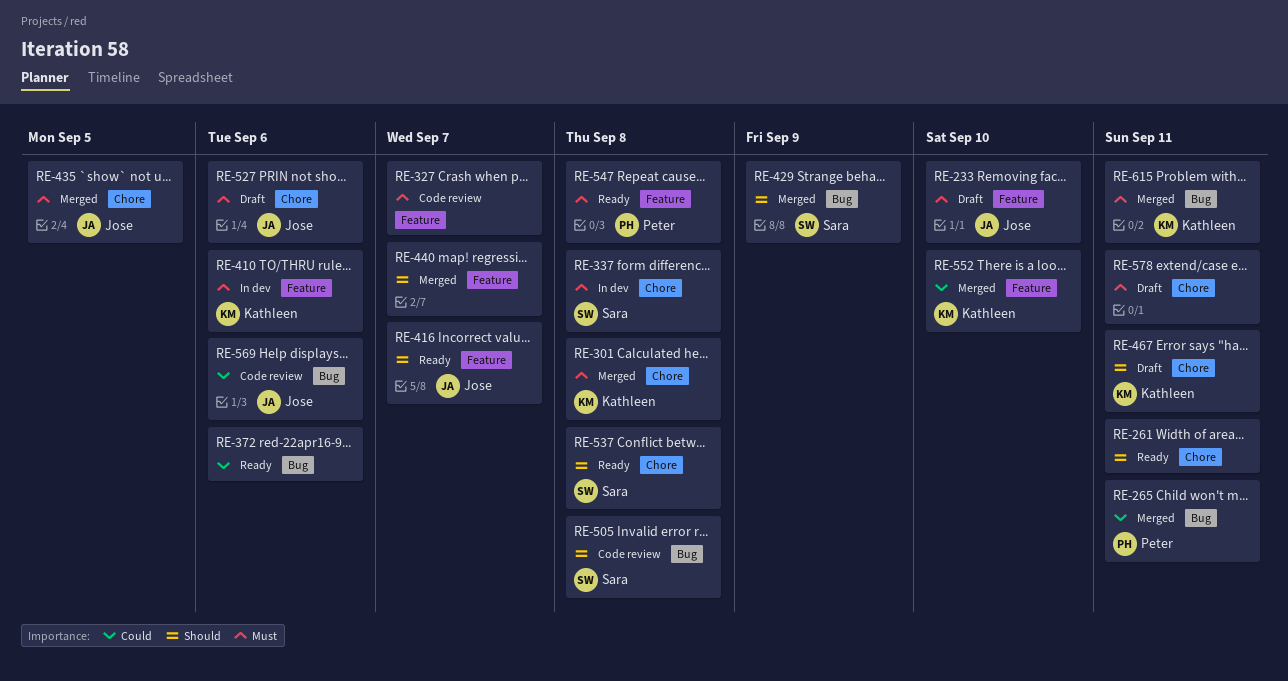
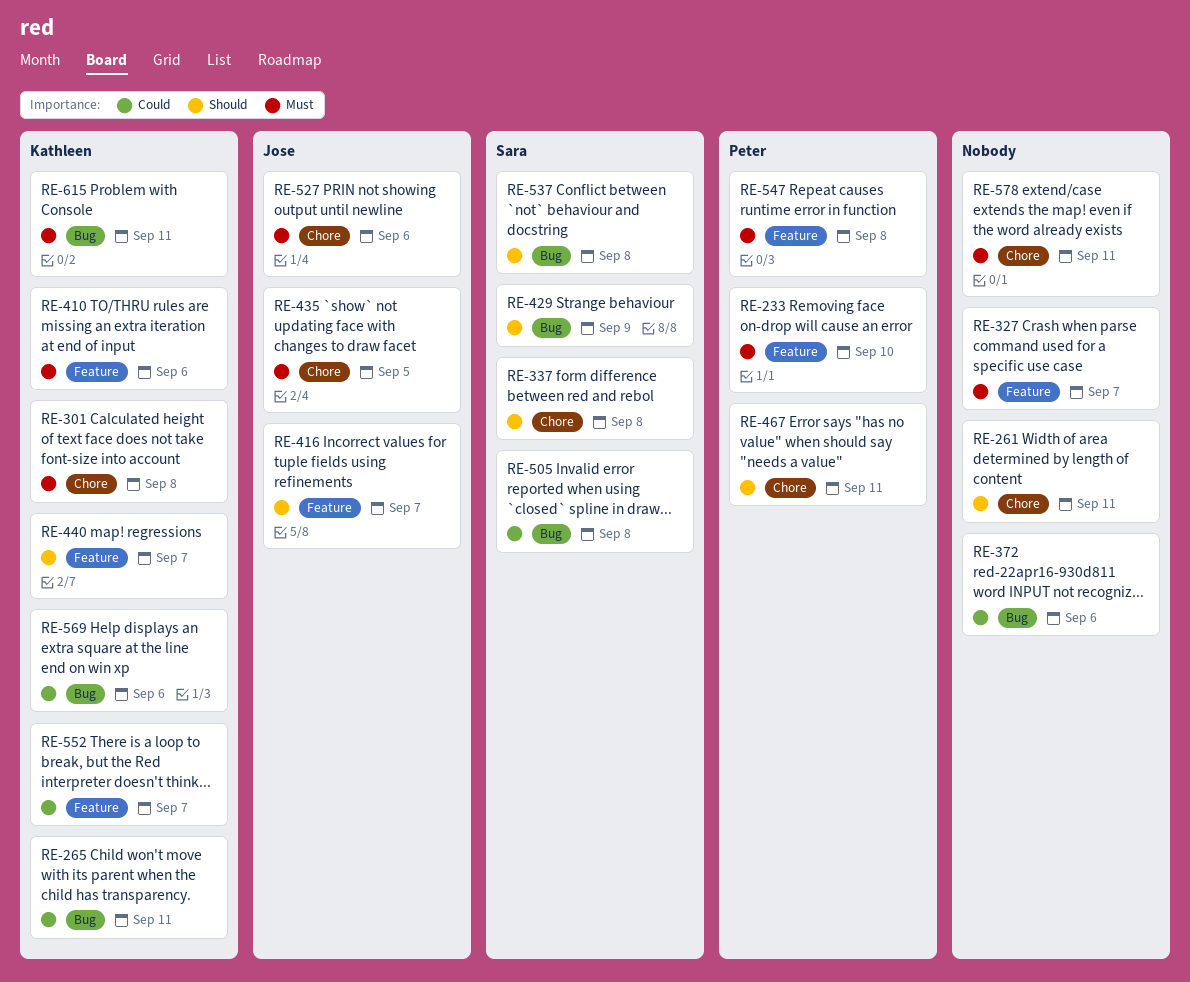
RE-233, owner: Jose -> Peter
RE-265, owner: Peter -> Kathleen
RE-337, priority: Must -> Should
RE-440, owner: none -> Kathleen
RE-467, owner: Kathleen -> Peter
RE-505, priority: Should -> Could
RE-537, label: Chore -> Bug
RE-552, due: Sep 10 -> Sep 7
RE-569, owner: Jose -> Kathleen

